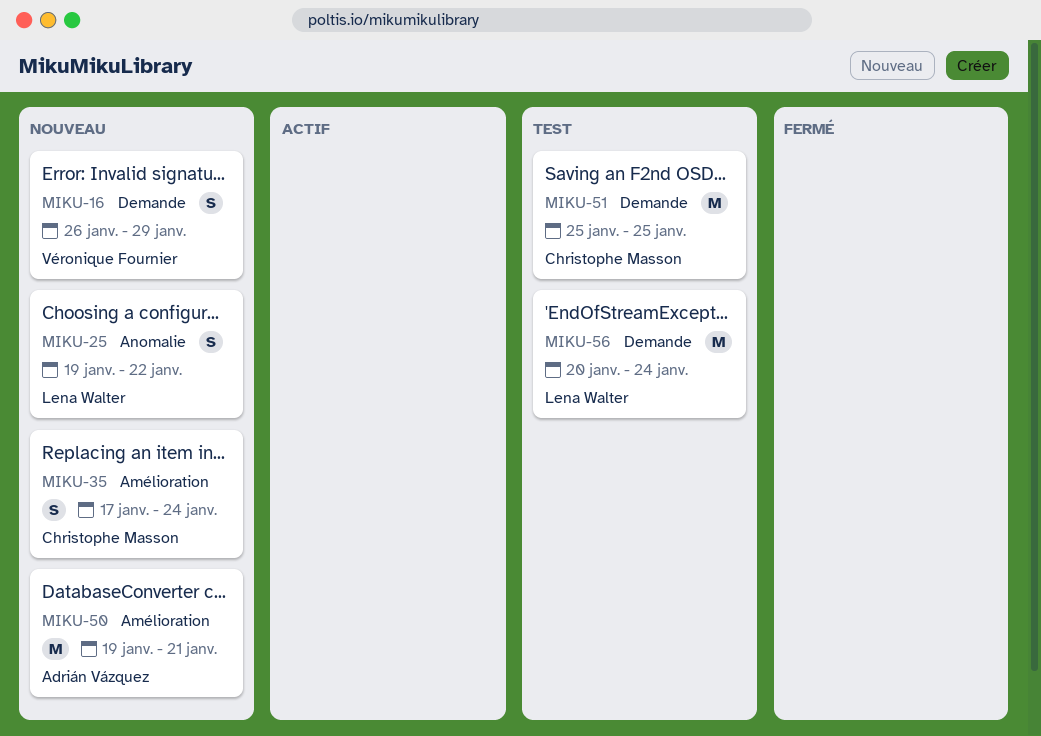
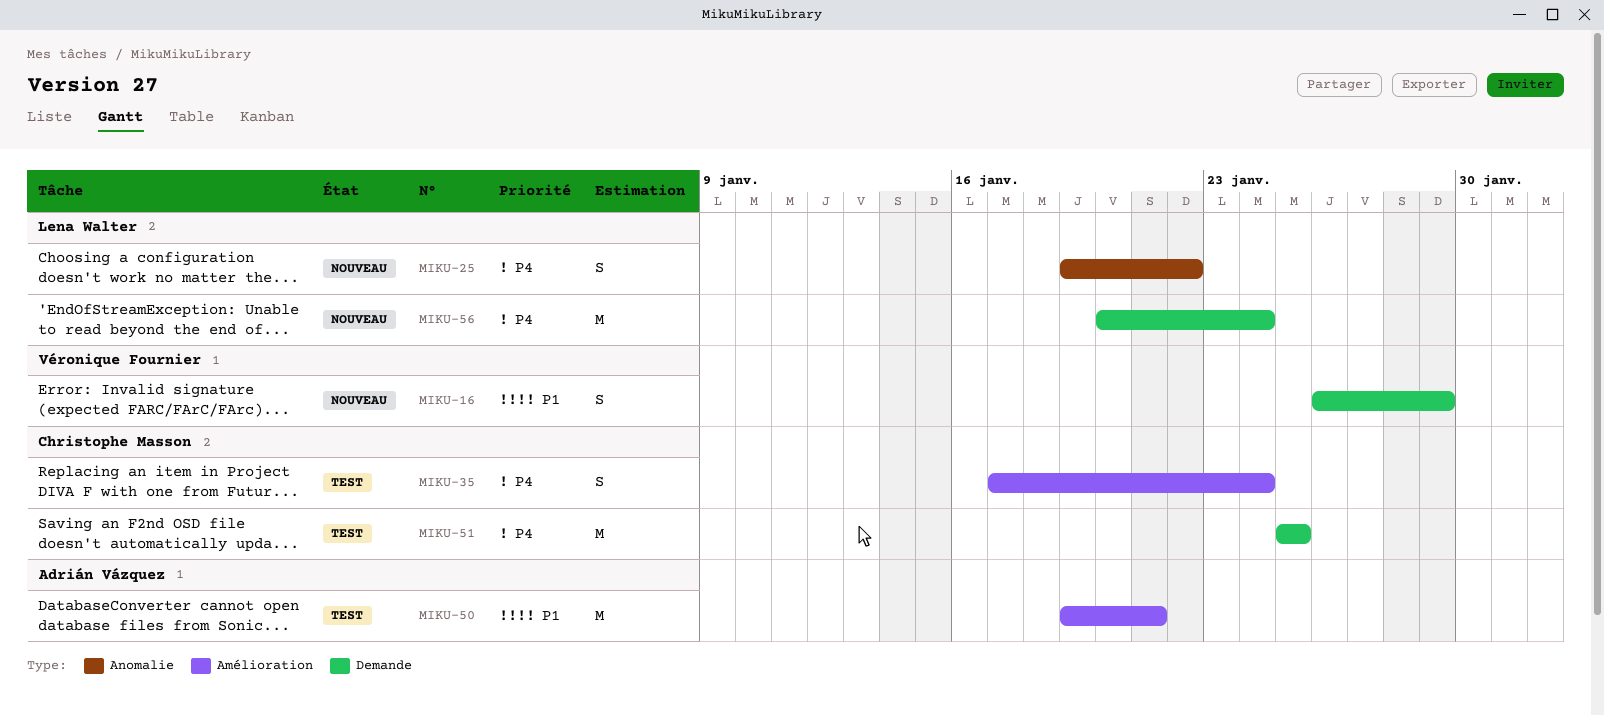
MIKU-35, status: Nouveau -> Test
MIKU-50, status: Nouveau -> Test
MIKU-56, status: Test -> Nouveau

